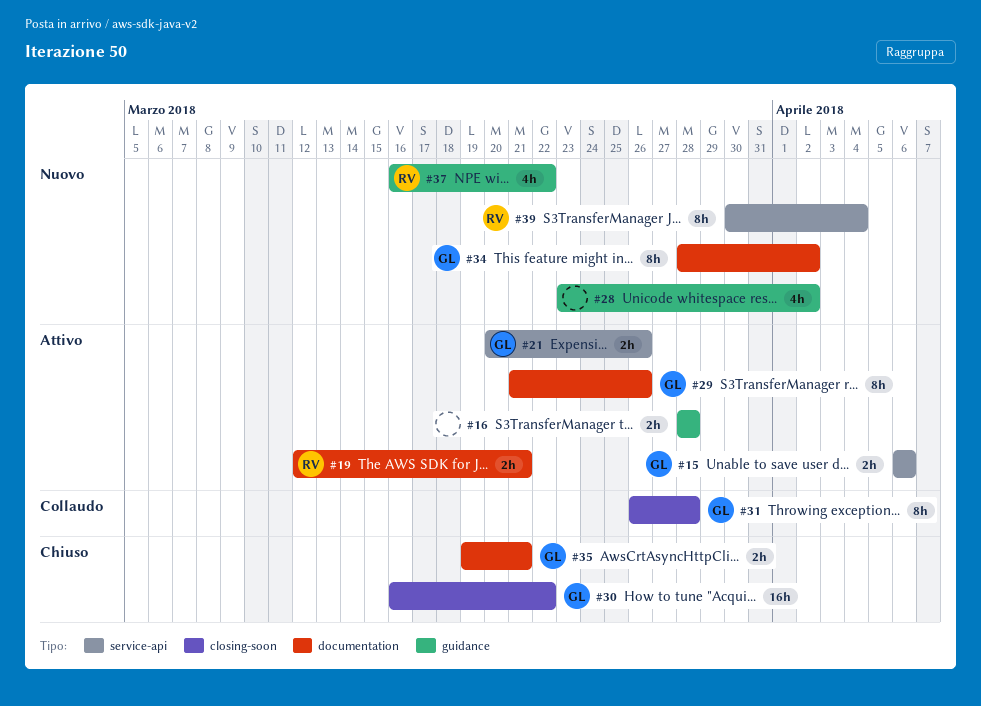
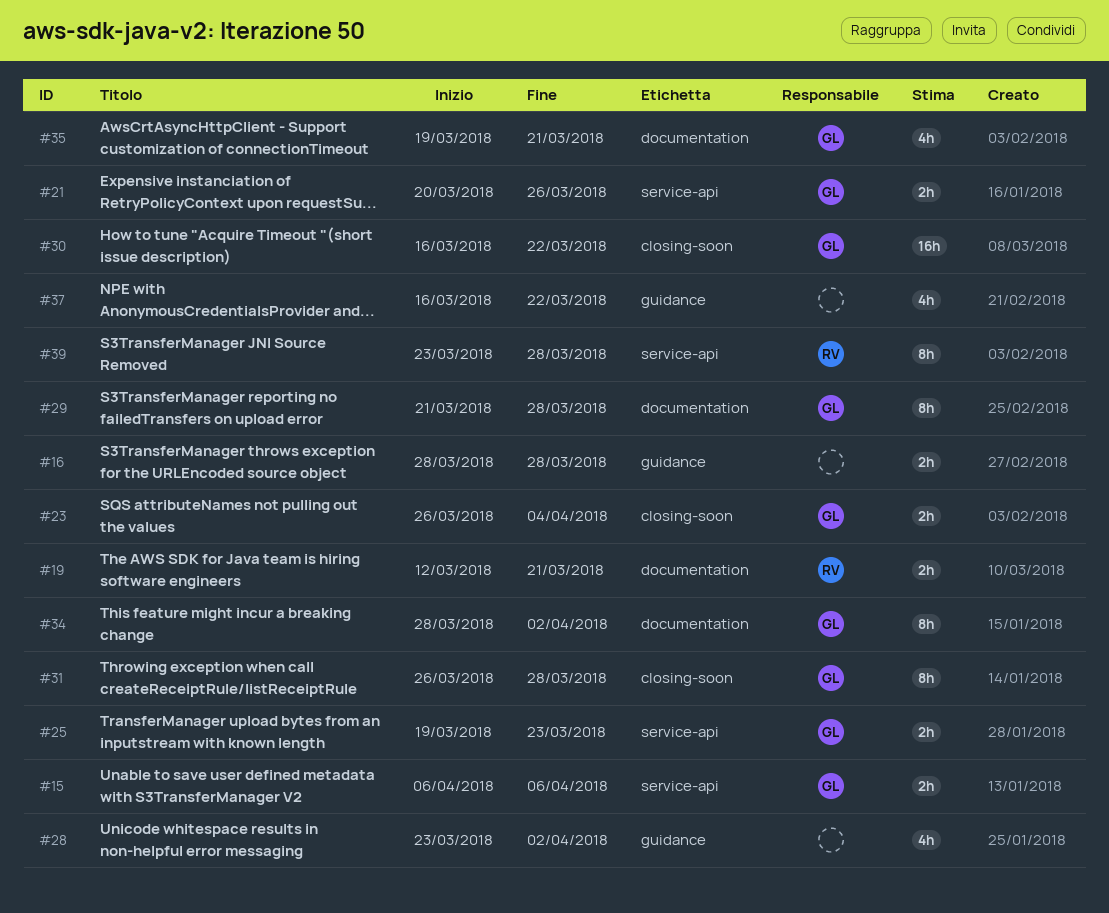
#23: none -> present
#25: none -> present
#29, due: Mar 26 -> Mar 28
#35, estimate: 2h -> 4h
#37, owner: RV -> none
#39, start: Mar 30 -> Mar 23
#39, due: Apr 4 -> Mar 28

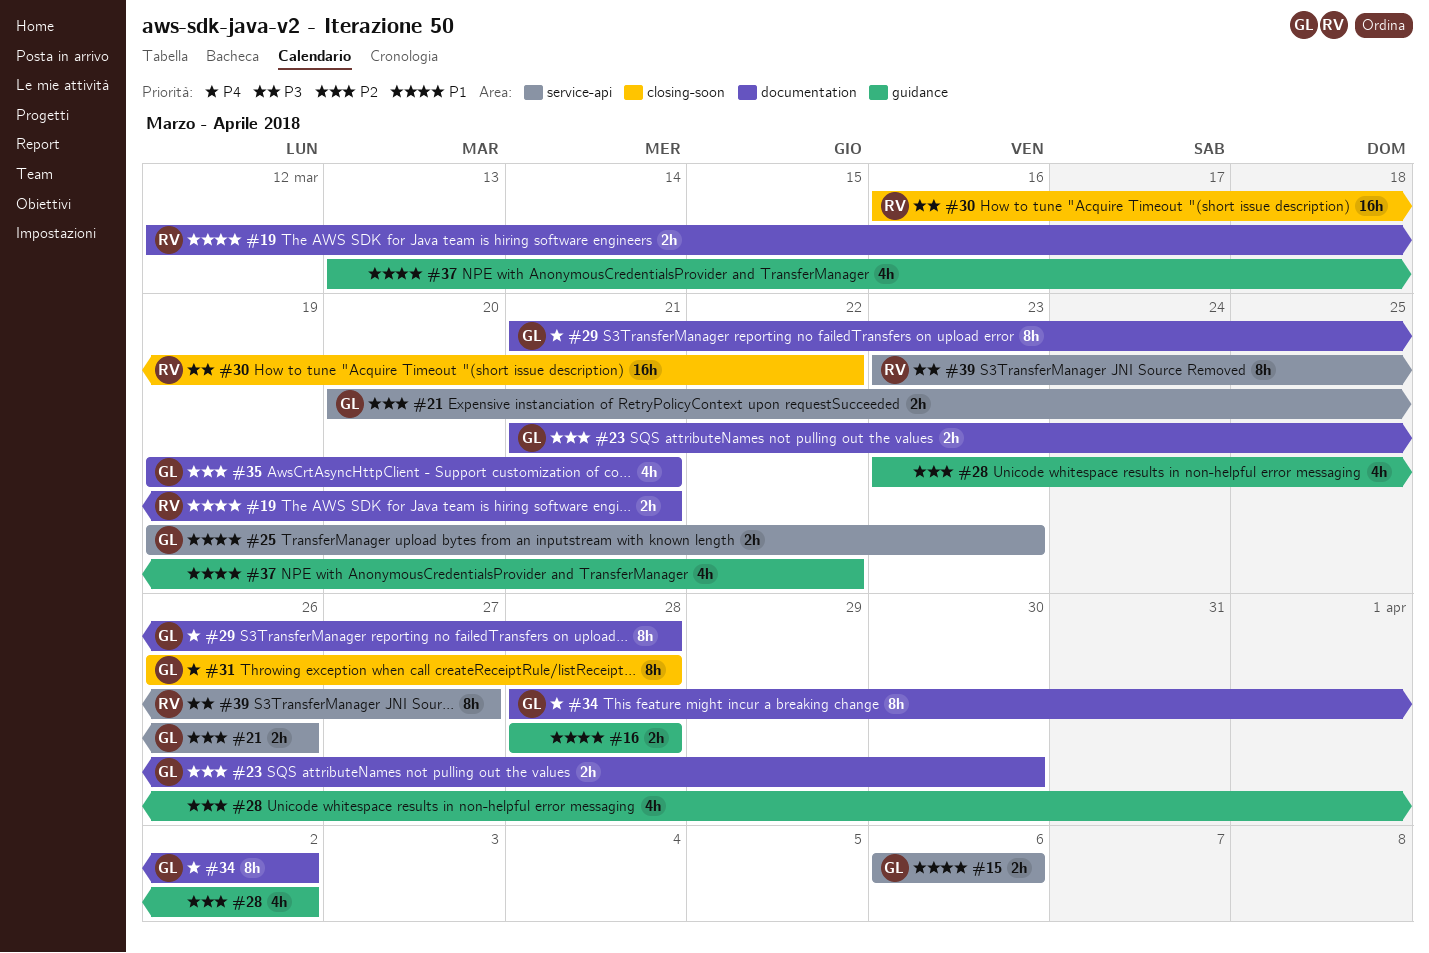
#23, label: closing-soon -> documentation
#23, start: Mar 26 -> Mar 21
#23, due: Apr 4 -> Mar 30
#30, owner: GL -> RV
#37, start: Mar 16 -> Mar 13
#39, due: Mar 28 -> Mar 27

